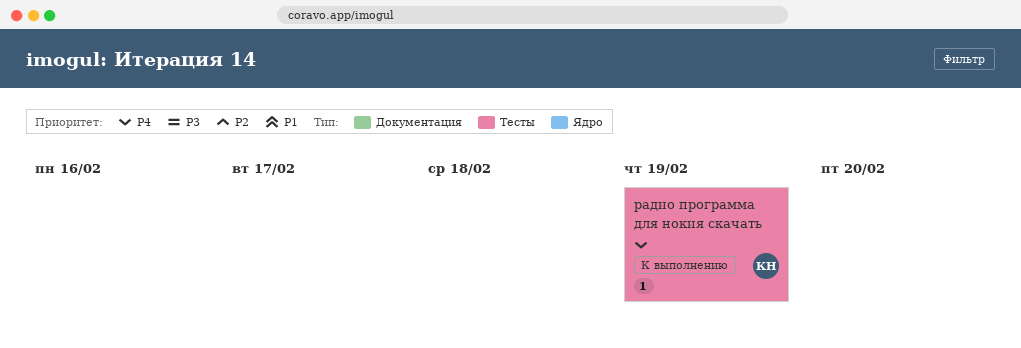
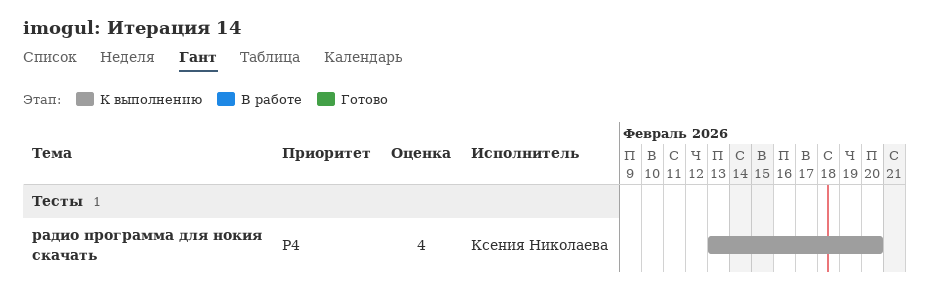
радио программа для нокия скачать, estimate: 1 -> 4
радио программа для нокия скачать, due: Feb 19 -> Feb 20

